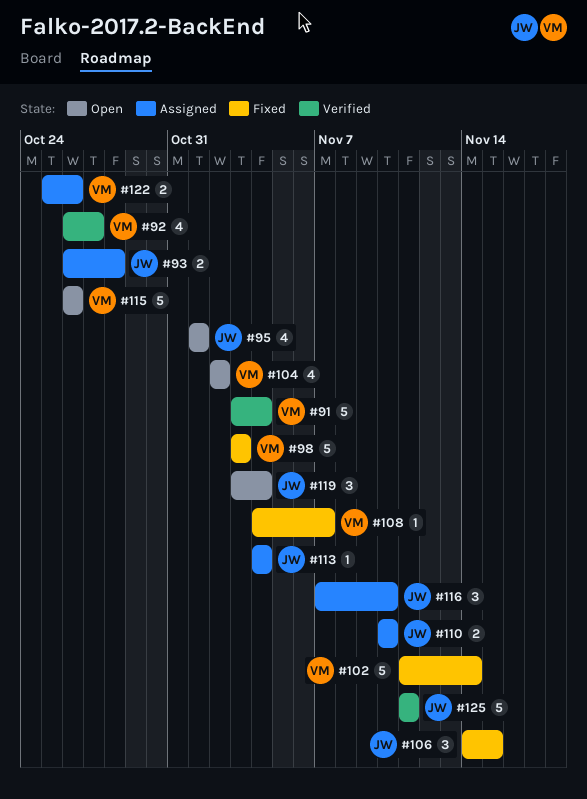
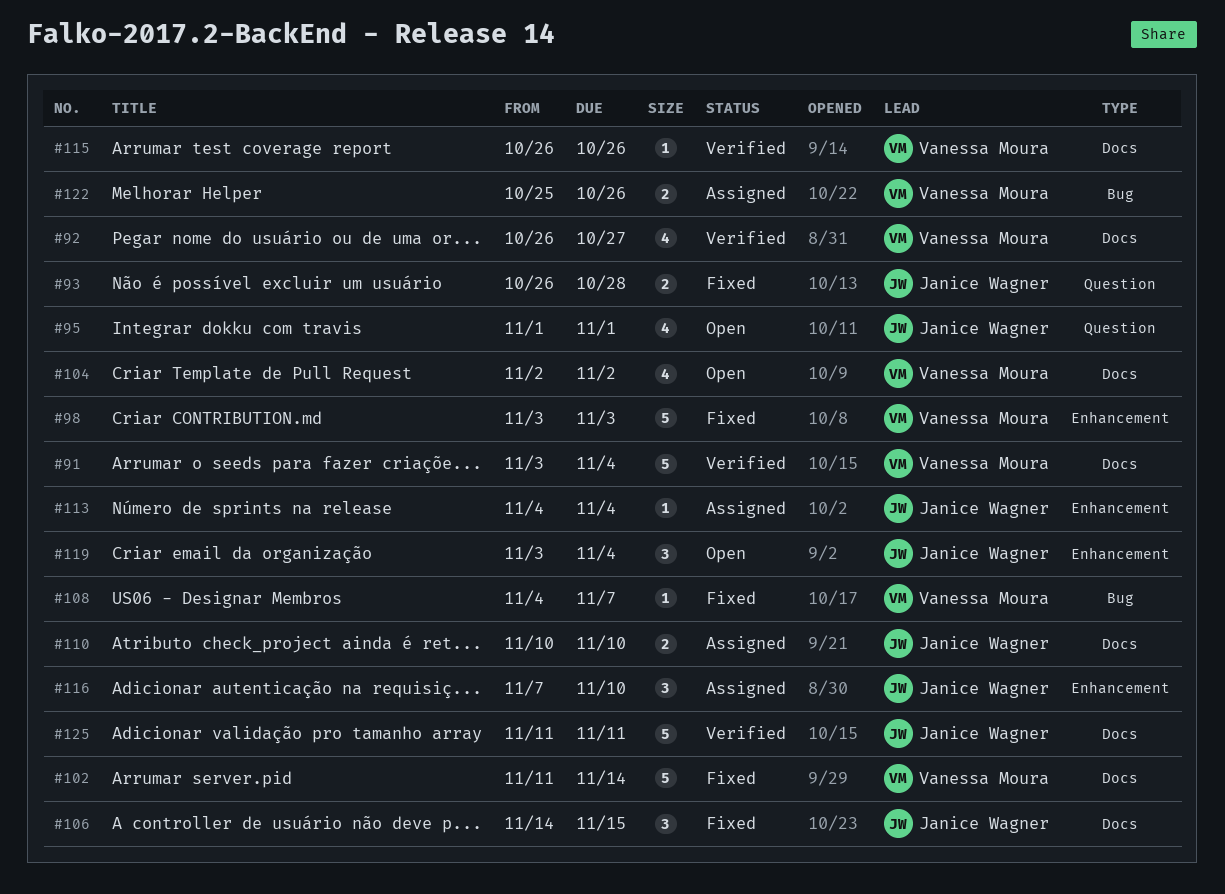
#93, status: Assigned -> Fixed
#115, status: Open -> Verified
#115, estimate: 5 -> 1

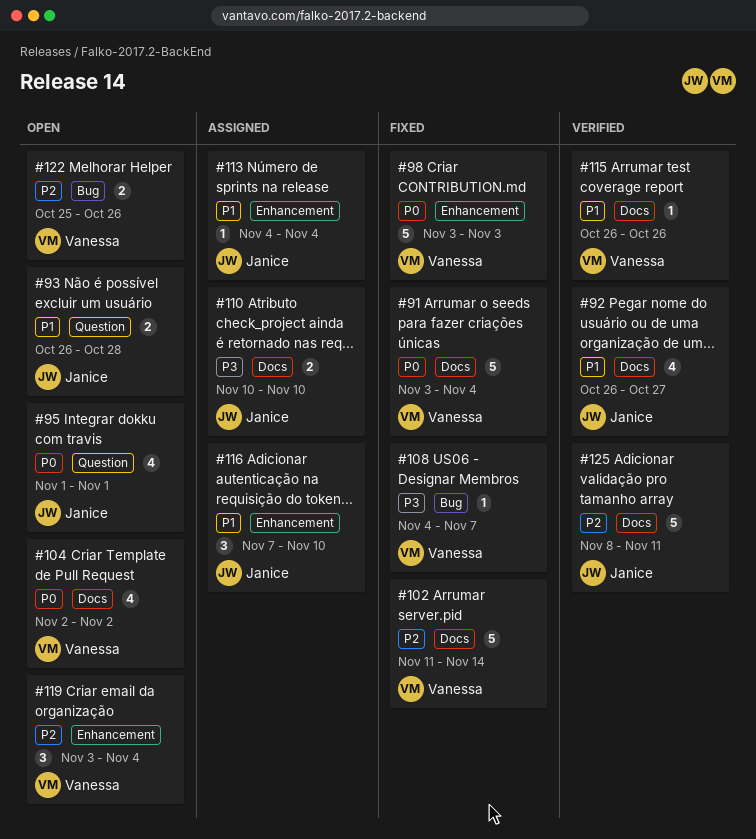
#91, status: Verified -> Fixed
#92, owner: Vanessa Moura -> Janice Wagner
#93, status: Fixed -> Open
#106: present -> none
#119, owner: Janice Wagner -> Vanessa Moura
#122, status: Assigned -> Open
#125, start: Nov 11 -> Nov 8

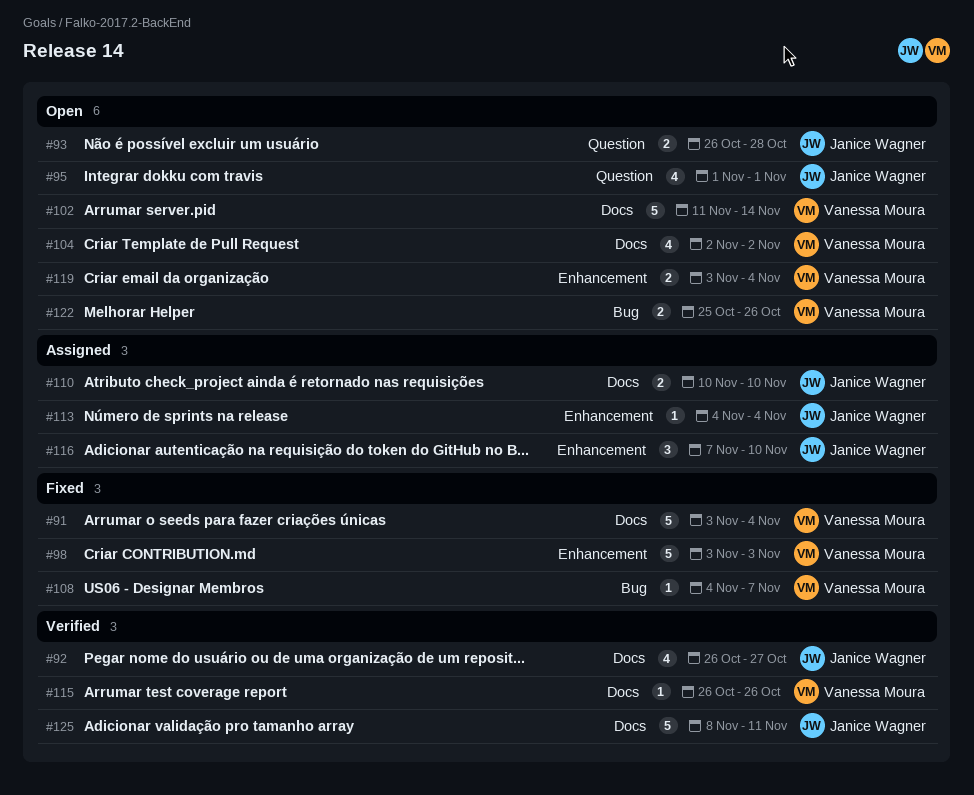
#102, status: Fixed -> Open
#119, estimate: 3 -> 2

